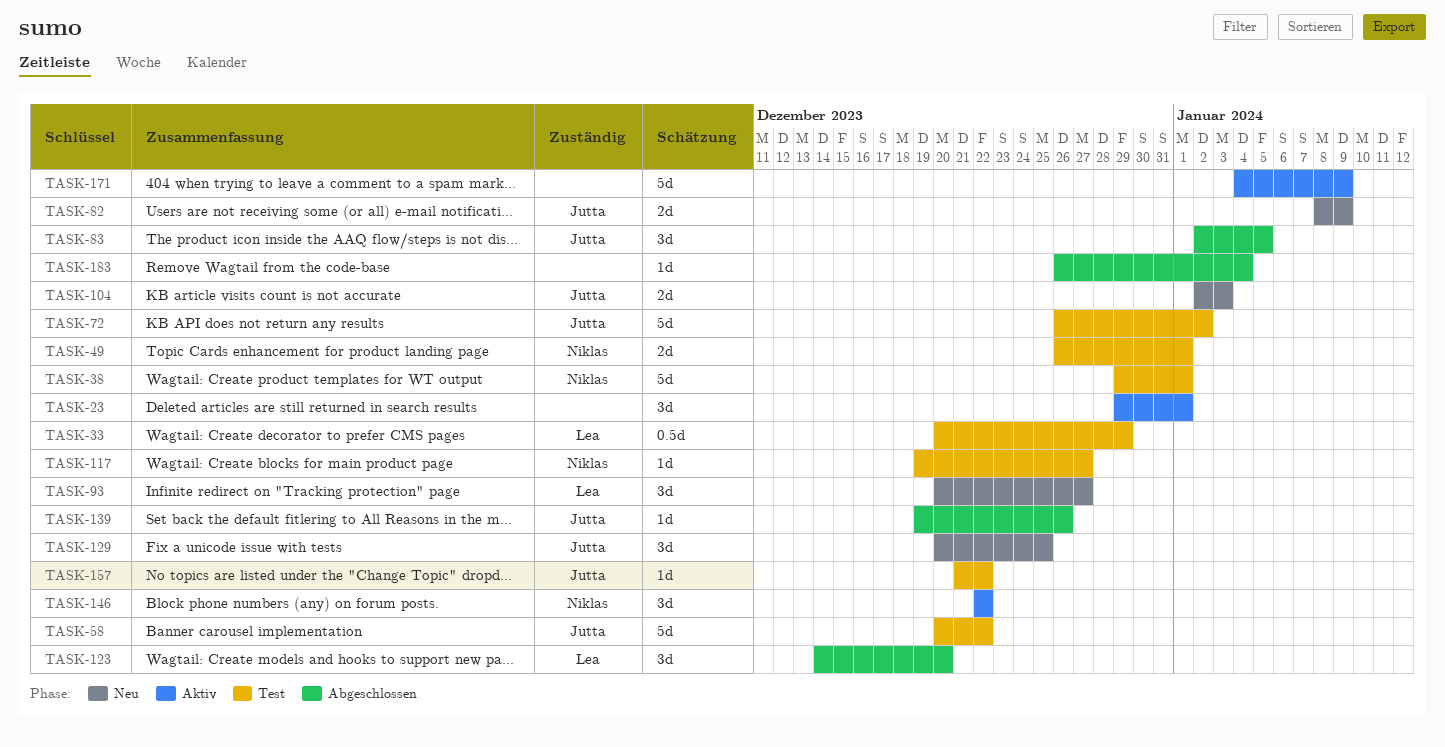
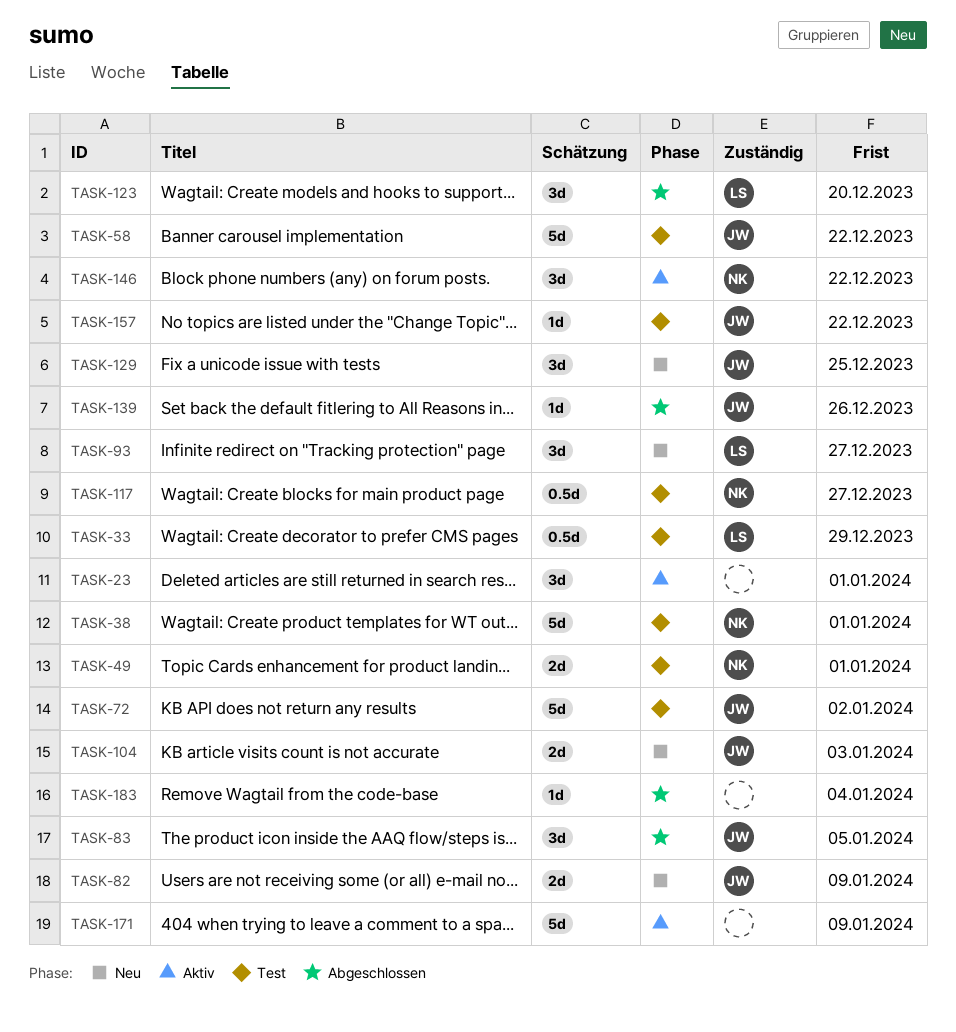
TASK-117, estimate: 1d -> 0.5d

